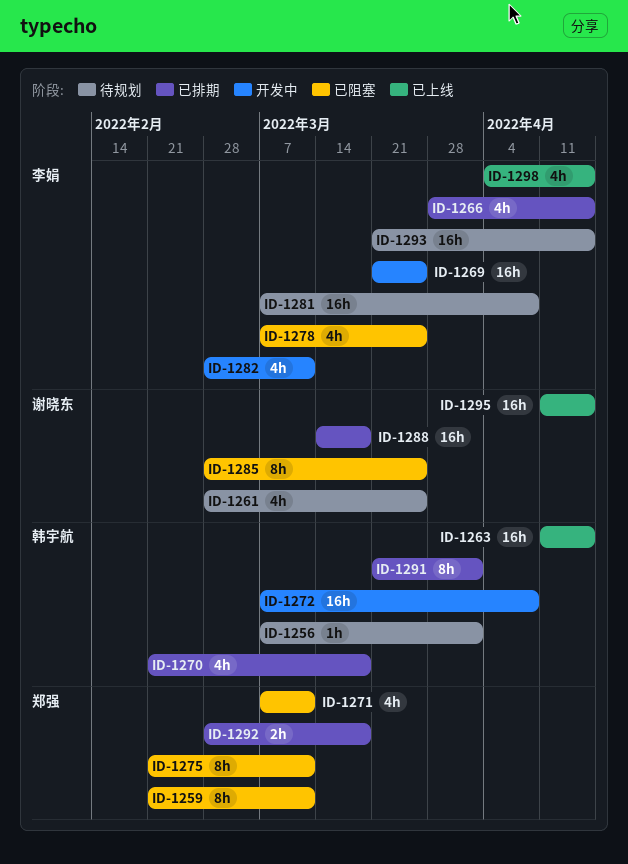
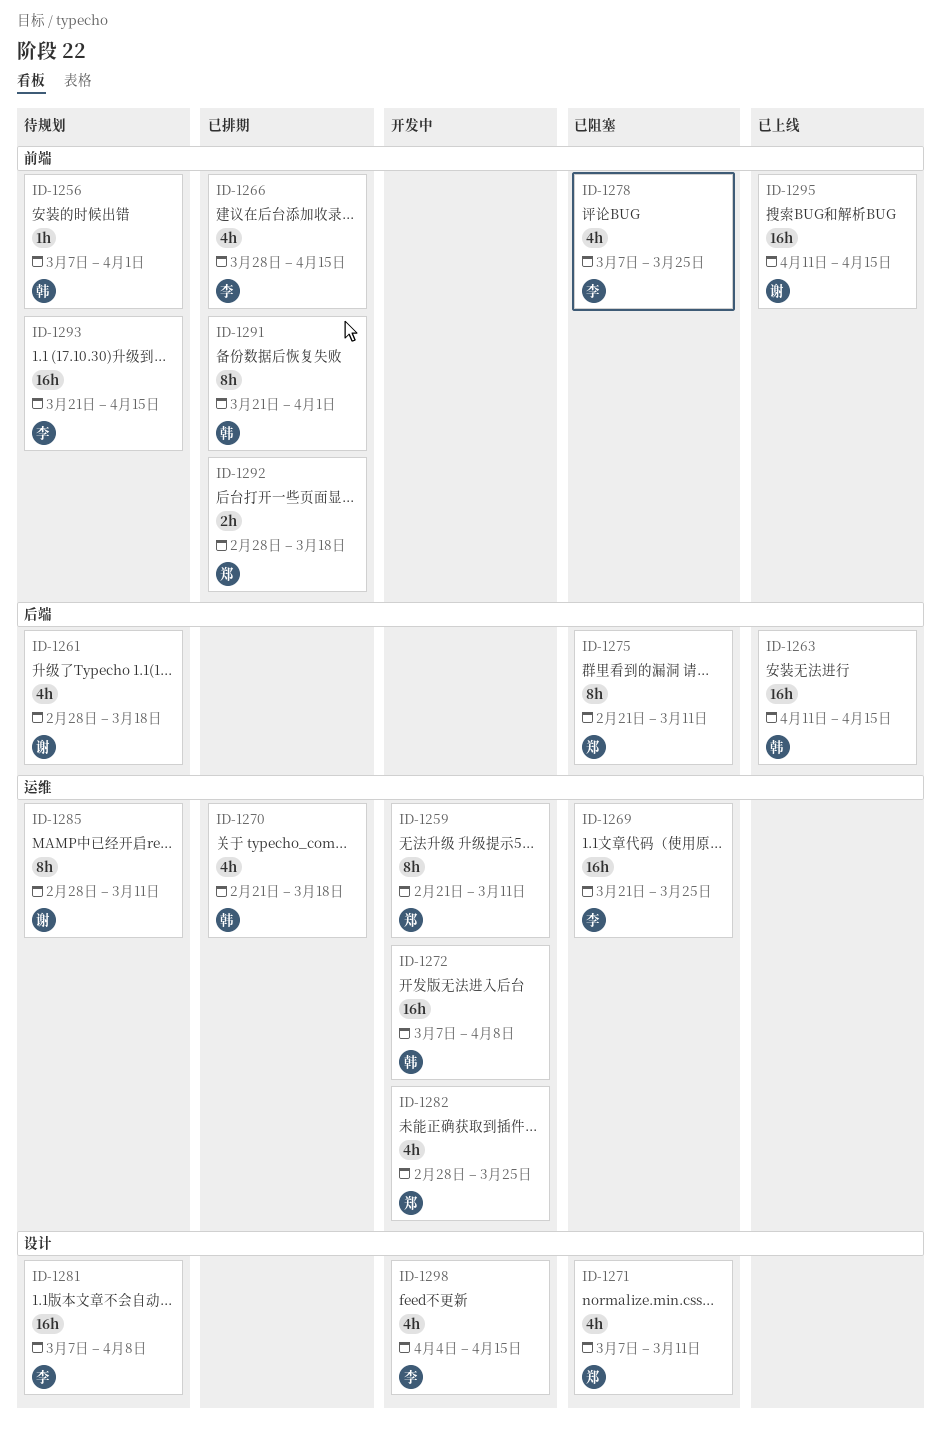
ID-1259, status: 已阻塞 -> 开发中
ID-1261, due: Mar 25 -> Mar 18
ID-1269, status: 开发中 -> 已阻塞
ID-1282, owner: 李娟 -> 郑强
ID-1282, due: Mar 11 -> Mar 25
ID-1285, status: 已阻塞 -> 待规划
ID-1285, due: Mar 25 -> Mar 11
ID-1288: present -> none
ID-1298, status: 已上线 -> 开发中

